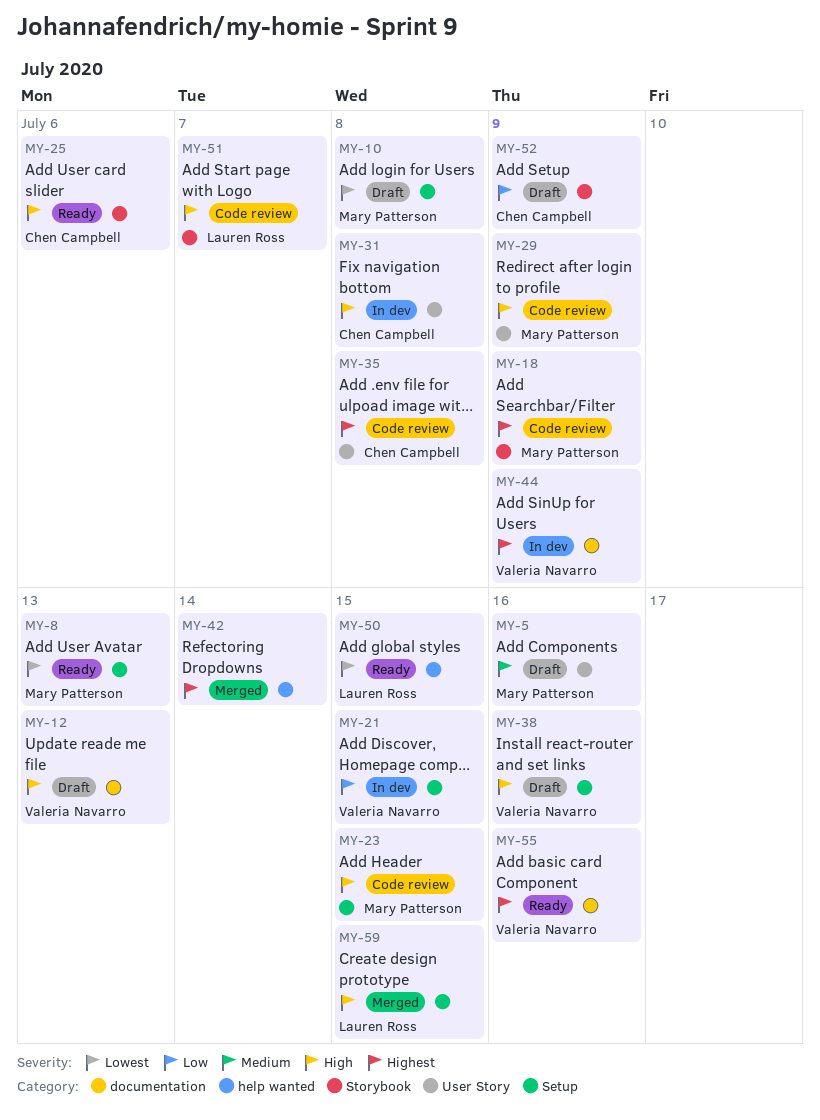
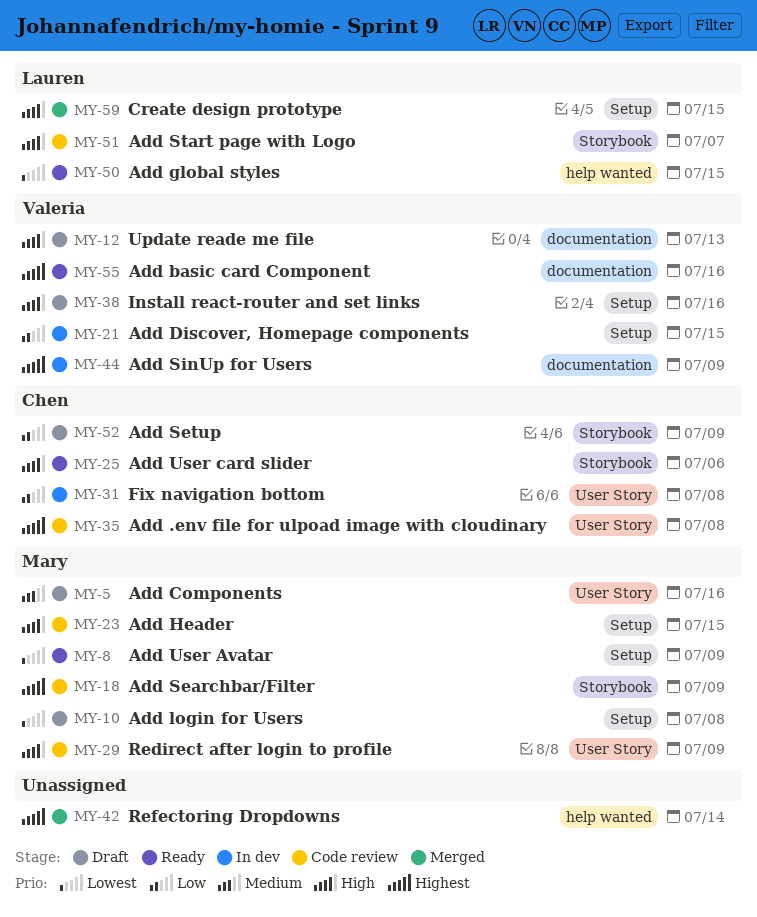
MY-8, due: Jul 13 -> Jul 9
MY-31, priority: High -> Low

